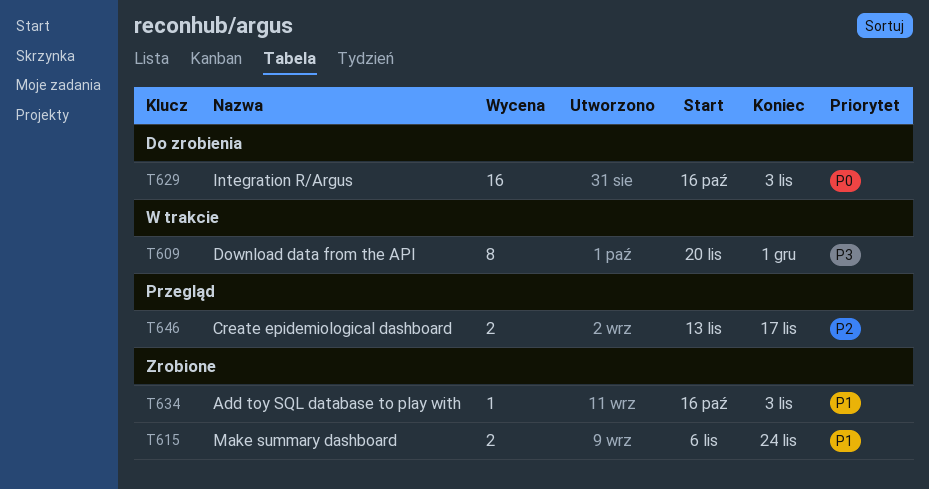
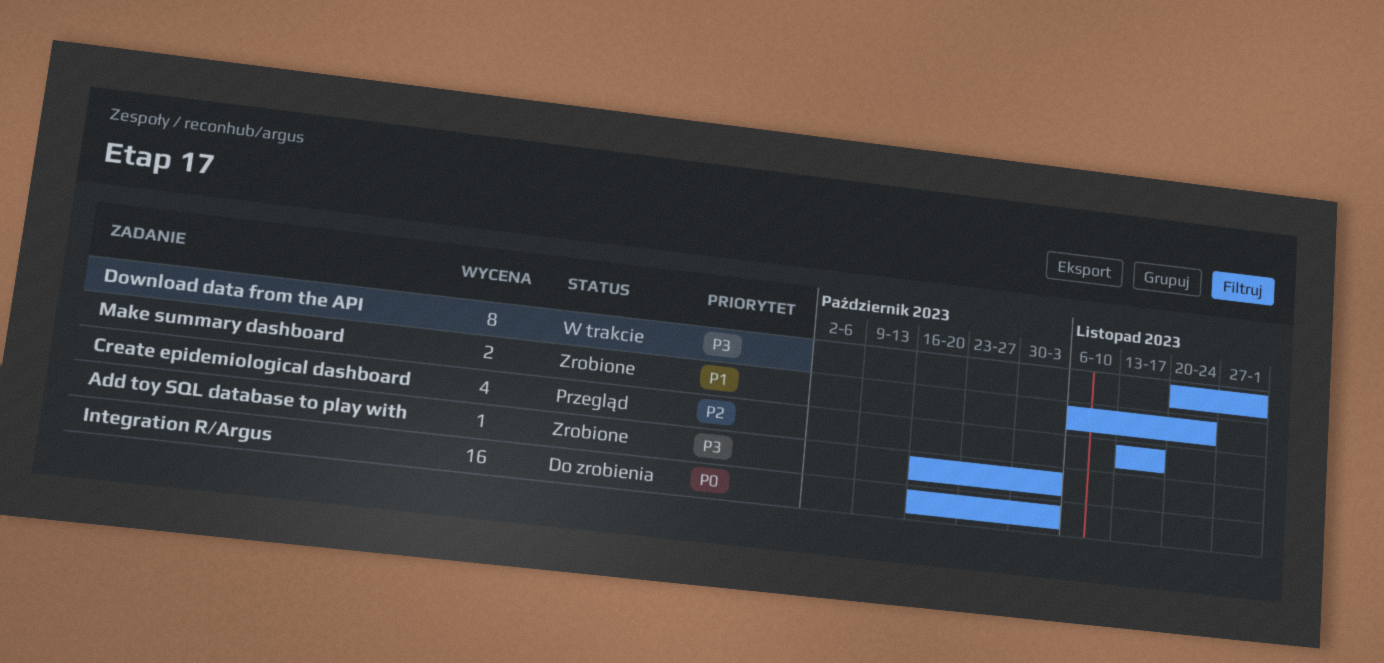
Add toy SQL database to play with, priority: P1 -> P3
Create epidemiological dashboard, estimate: 2 -> 4

